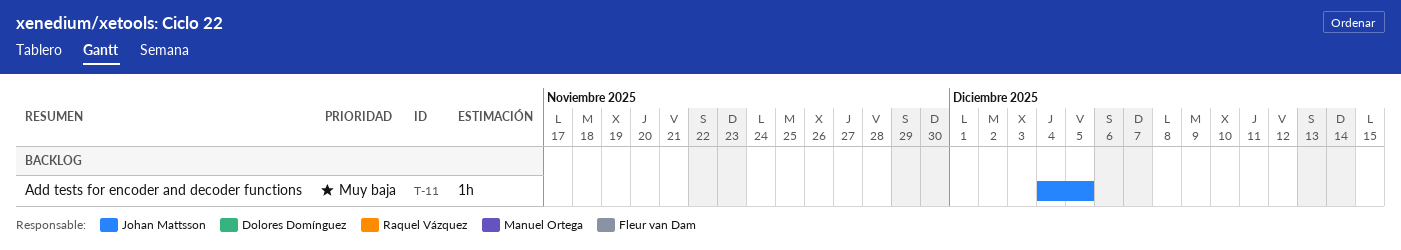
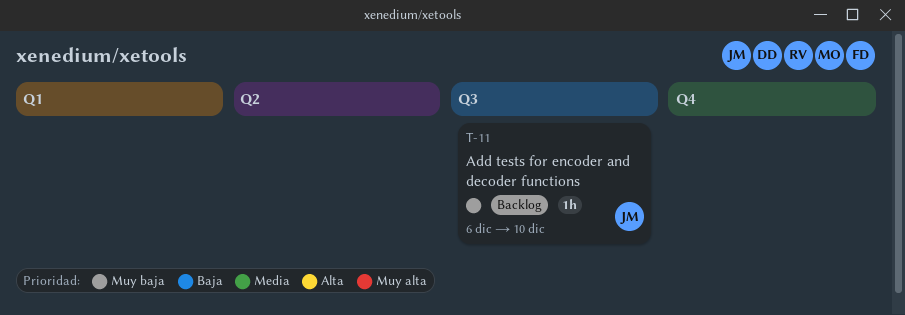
T-11, start: Dec 4 -> Dec 6
T-11, due: Dec 5 -> Dec 10

